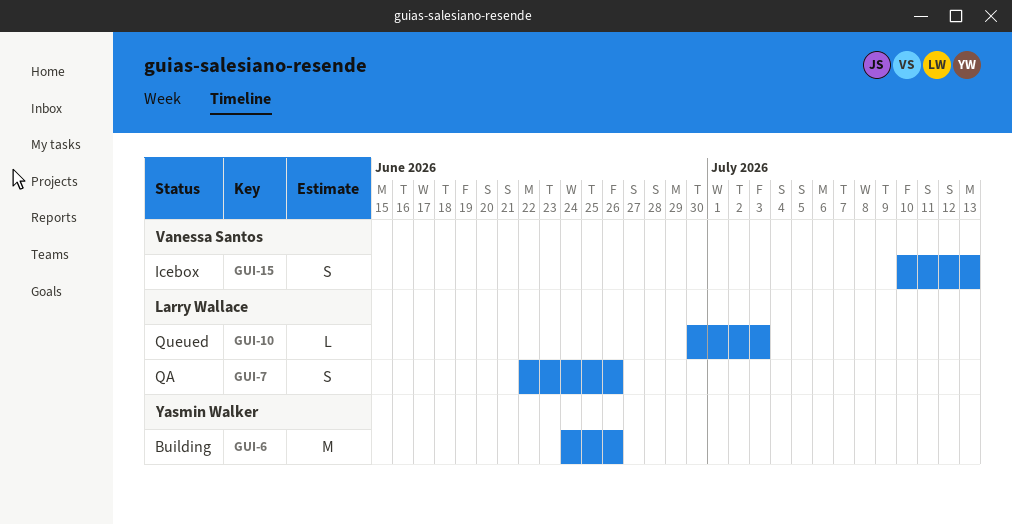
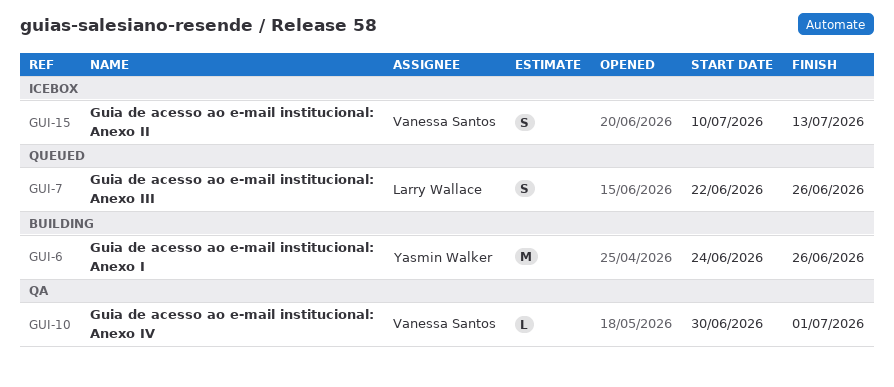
GUI-7, status: QA -> Queued
GUI-10, status: Queued -> QA
GUI-10, owner: Larry Wallace -> Vanessa Santos
GUI-10, due: Jul 3 -> Jul 1

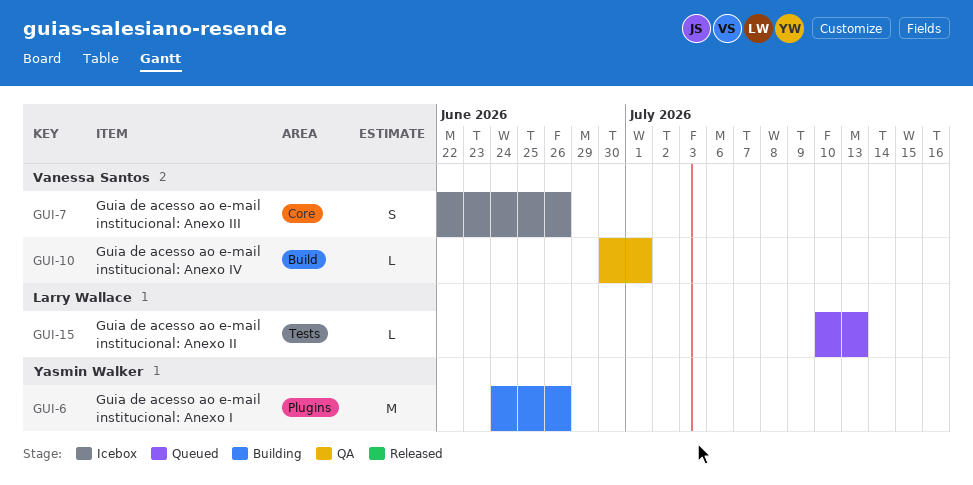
GUI-7, status: Queued -> Icebox
GUI-7, owner: Larry Wallace -> Vanessa Santos
GUI-15, status: Icebox -> Queued
GUI-15, owner: Vanessa Santos -> Larry Wallace
GUI-15, estimate: S -> L

